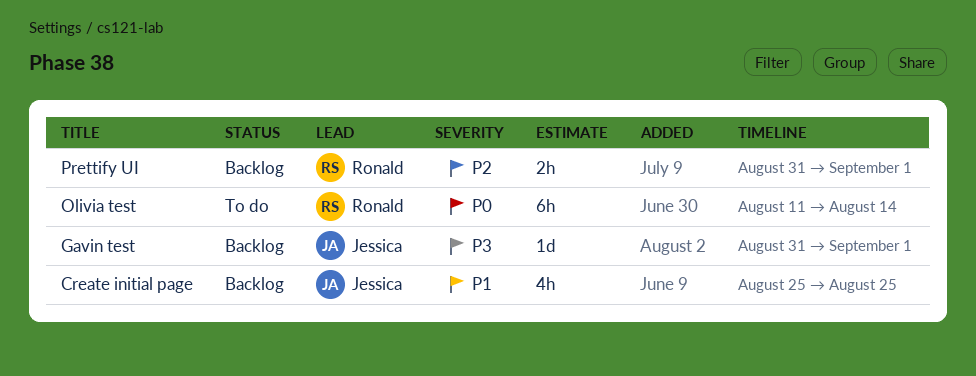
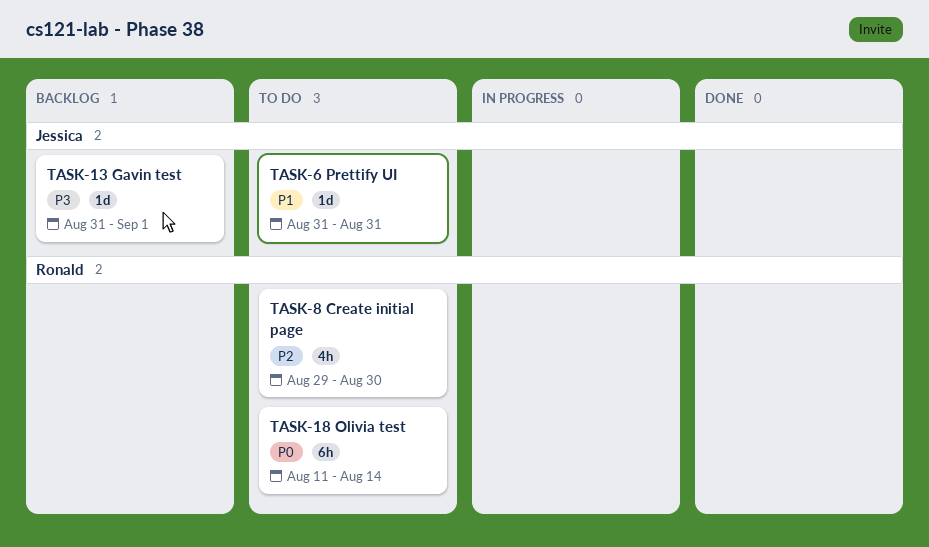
Create initial page, status: Backlog -> To do
Create initial page, owner: Jessica -> Ronald
Create initial page, priority: P1 -> P2
Create initial page, start: Aug 25 -> Aug 29
Create initial page, due: Aug 25 -> Aug 30
Prettify UI, status: Backlog -> To do
Prettify UI, owner: Ronald -> Jessica
Prettify UI, priority: P2 -> P1
Prettify UI, estimate: 2h -> 1d
Prettify UI, due: Sep 1 -> Aug 31

